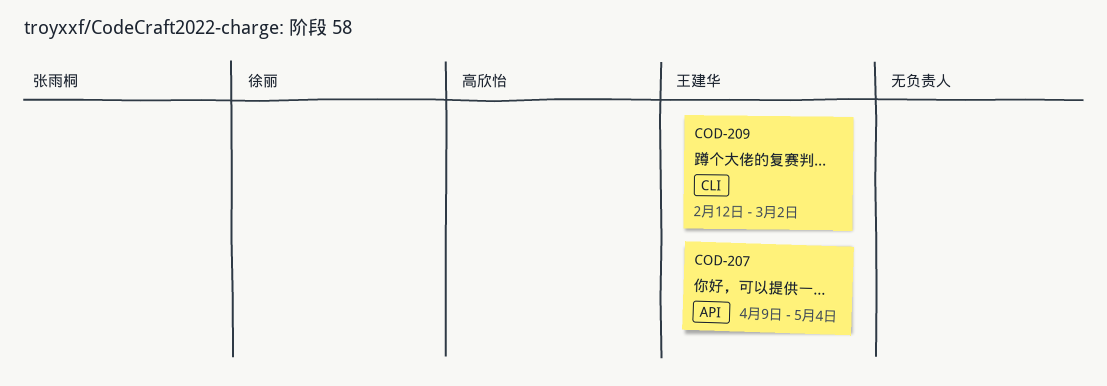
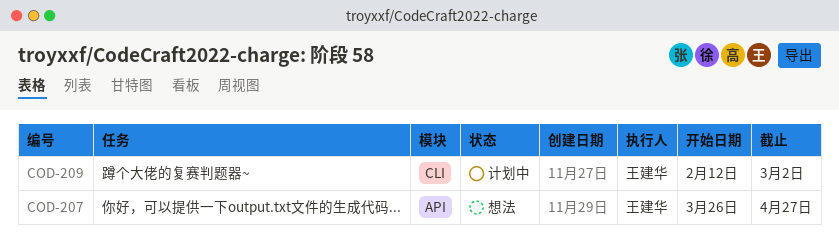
COD-207, start: Apr 9 -> Mar 26
COD-207, due: May 4 -> Apr 27

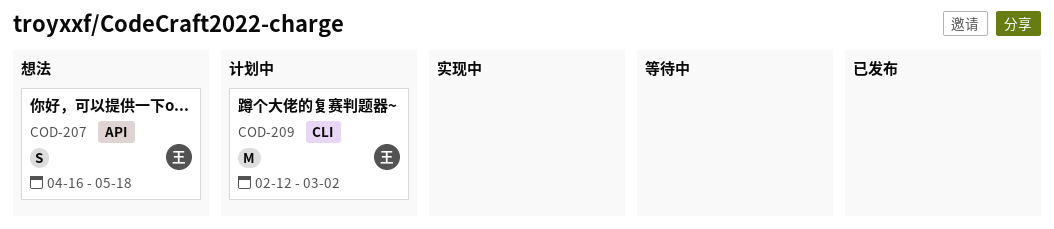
COD-207, start: Mar 26 -> Apr 16
COD-207, due: Apr 27 -> May 18

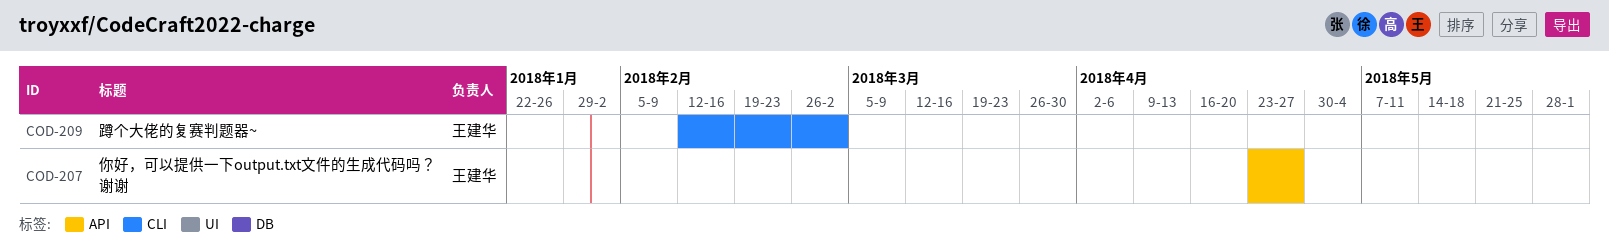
COD-207, start: Apr 16 -> Apr 23
COD-207, due: May 18 -> Apr 27

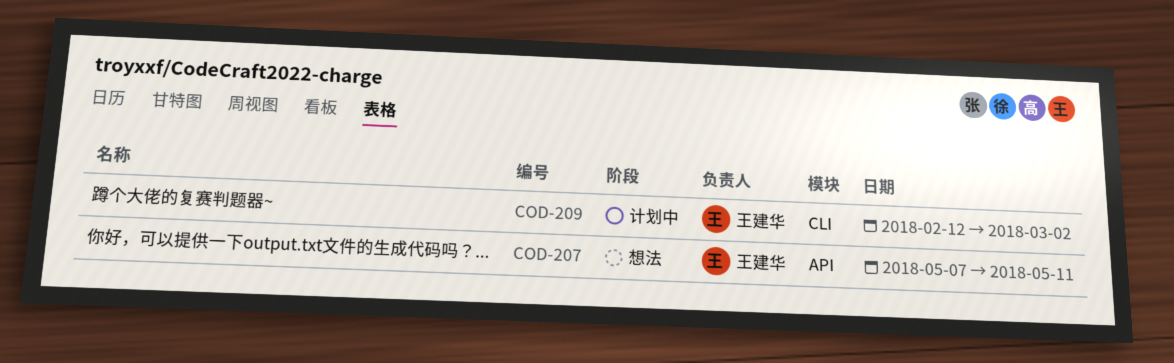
COD-207, start: Apr 23 -> May 7
COD-207, due: Apr 27 -> May 11

